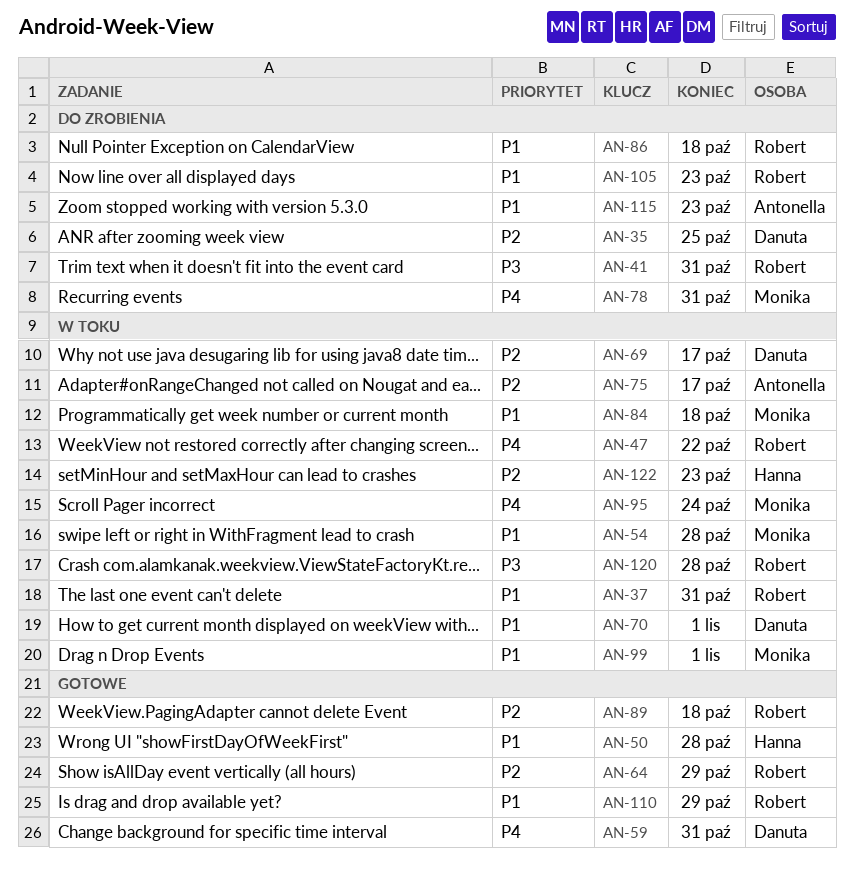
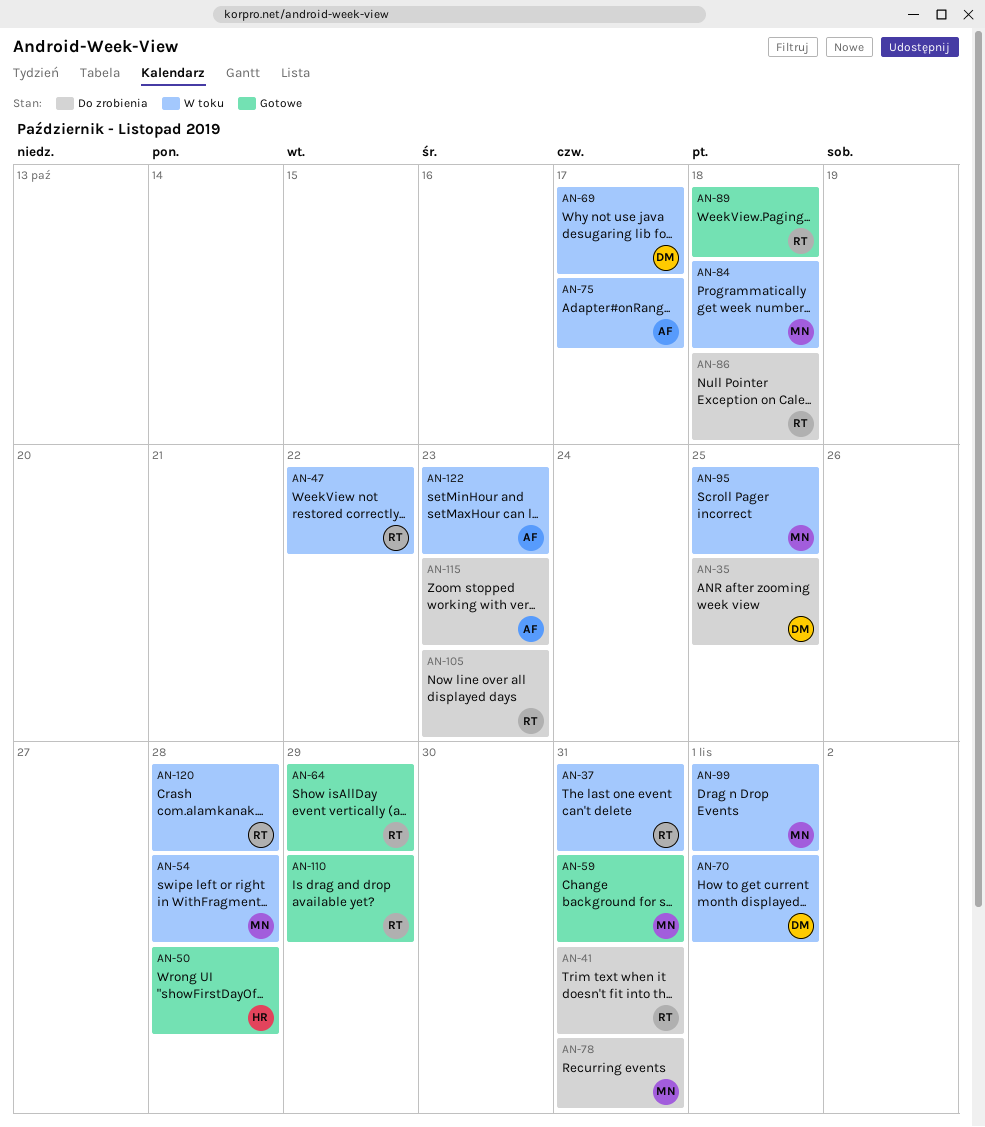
AN-59, owner: Danuta -> Monika
AN-95, due: Oct 24 -> Oct 25
AN-122, owner: Hanna -> Antonella

